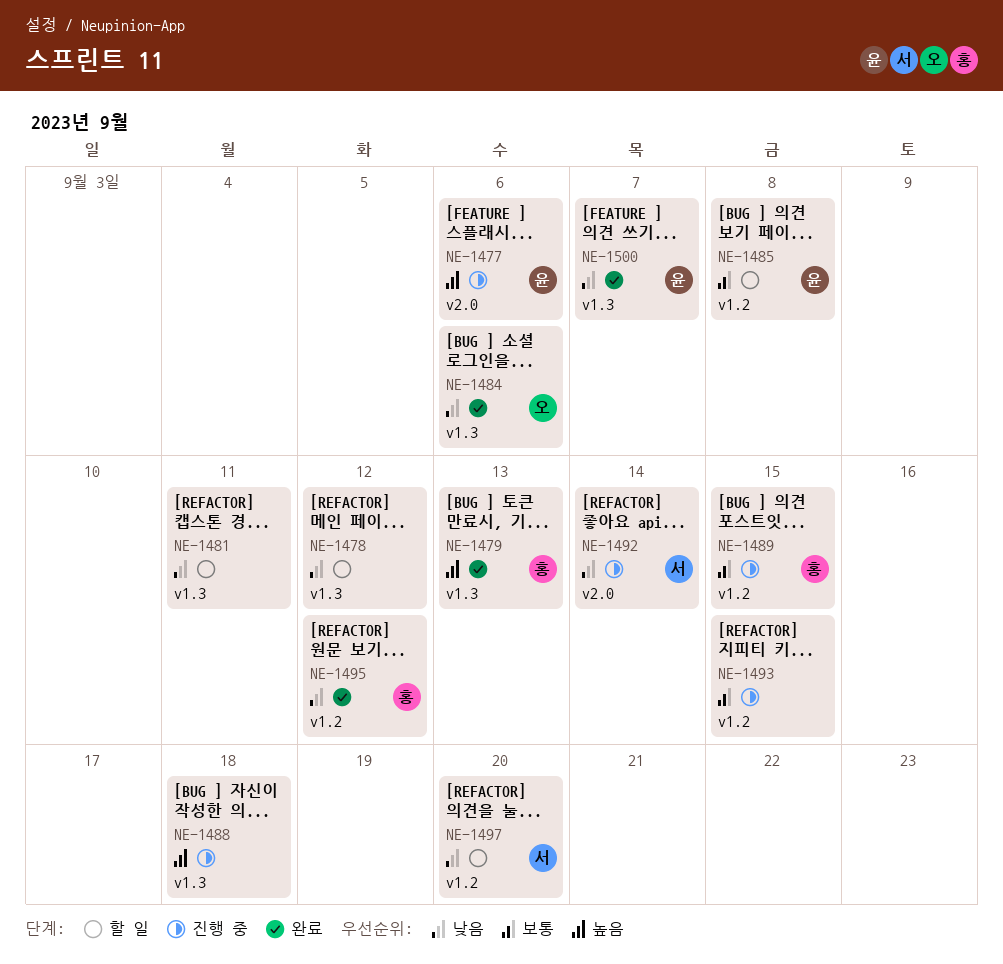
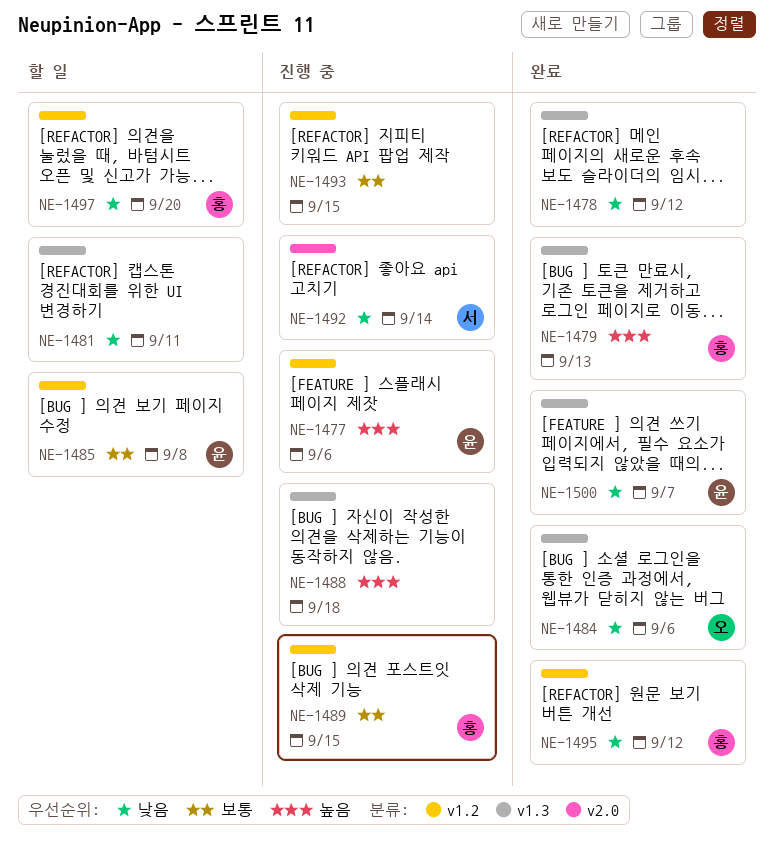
NE-1477, label: v2.0 -> v1.2
NE-1478, status: 할 일 -> 완료
NE-1497, owner: 서 -> 홍

